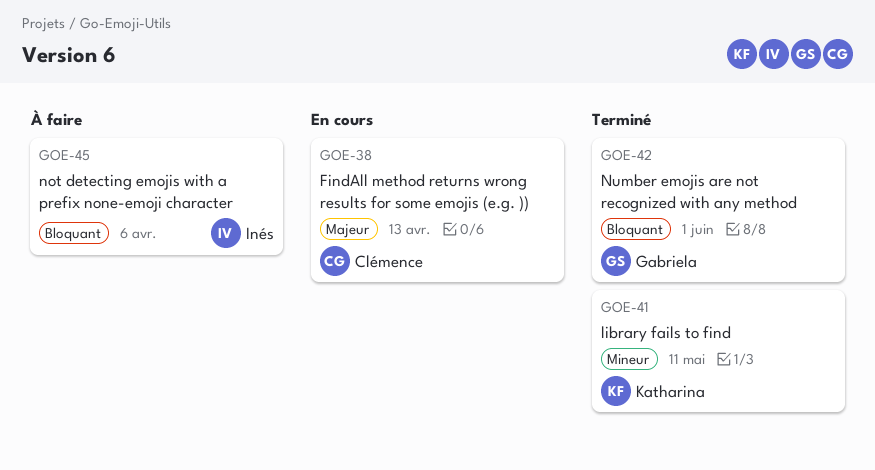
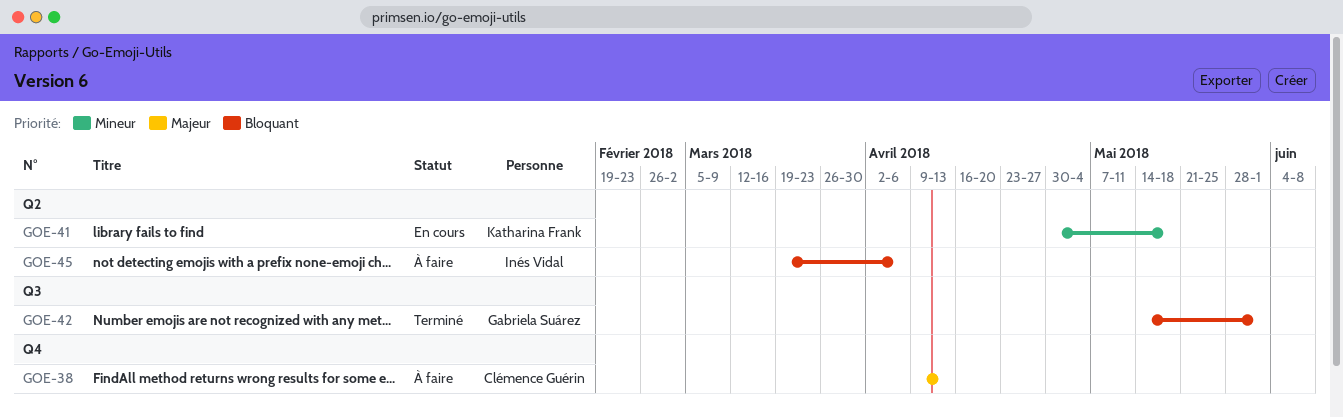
GOE-38, status: En cours -> À faire
GOE-41, status: Terminé -> En cours
GOE-41, due: May 11 -> May 18

